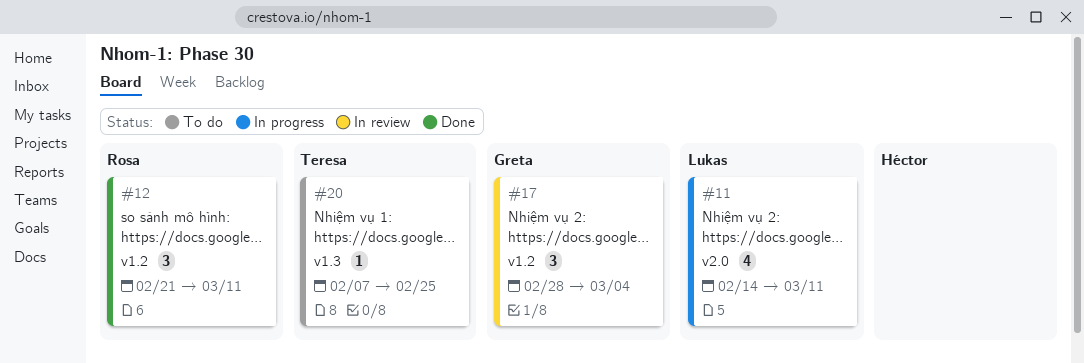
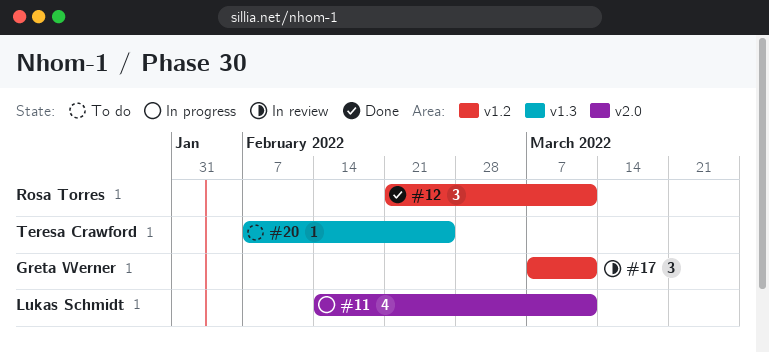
#17, start: Feb 28 -> Mar 7
#17, due: Mar 4 -> Mar 11

